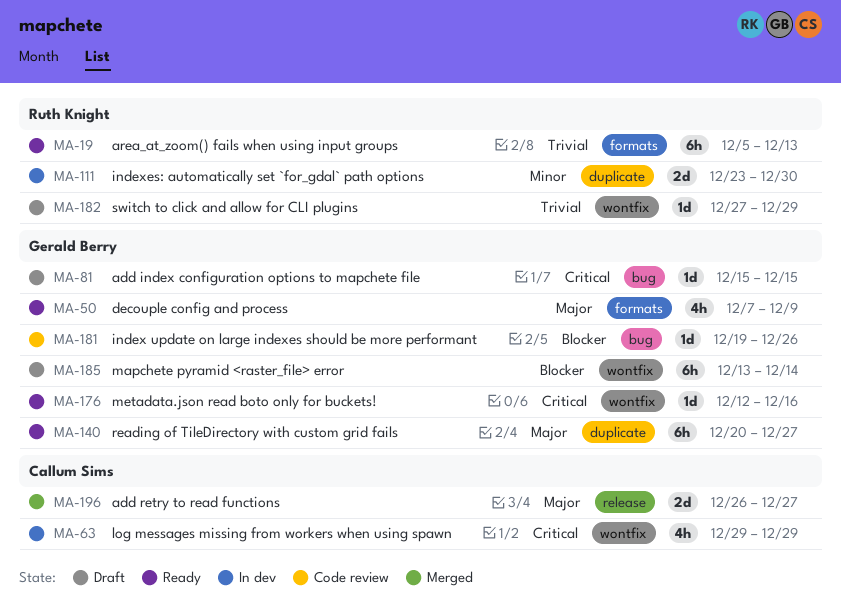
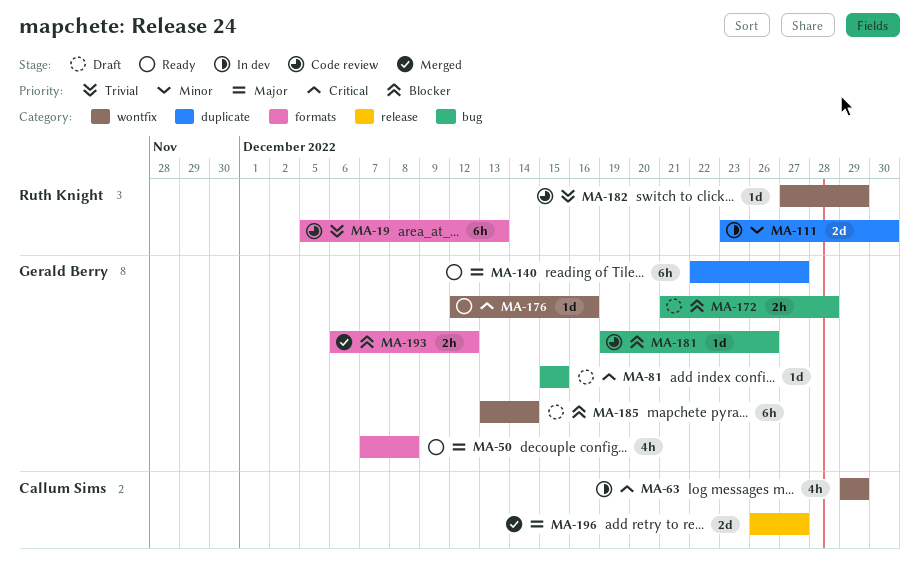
MA-19, status: Ready -> Code review
MA-50, due: Dec 9 -> Dec 8
MA-140, start: Dec 20 -> Dec 22
MA-172: none -> present
MA-182, status: Draft -> Code review
MA-193: none -> present

